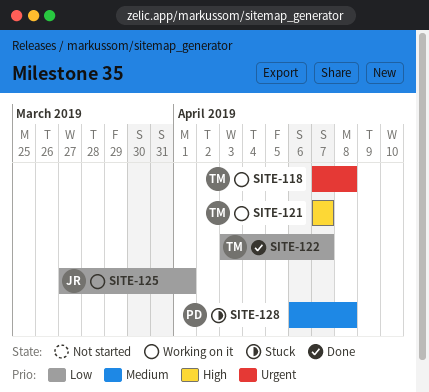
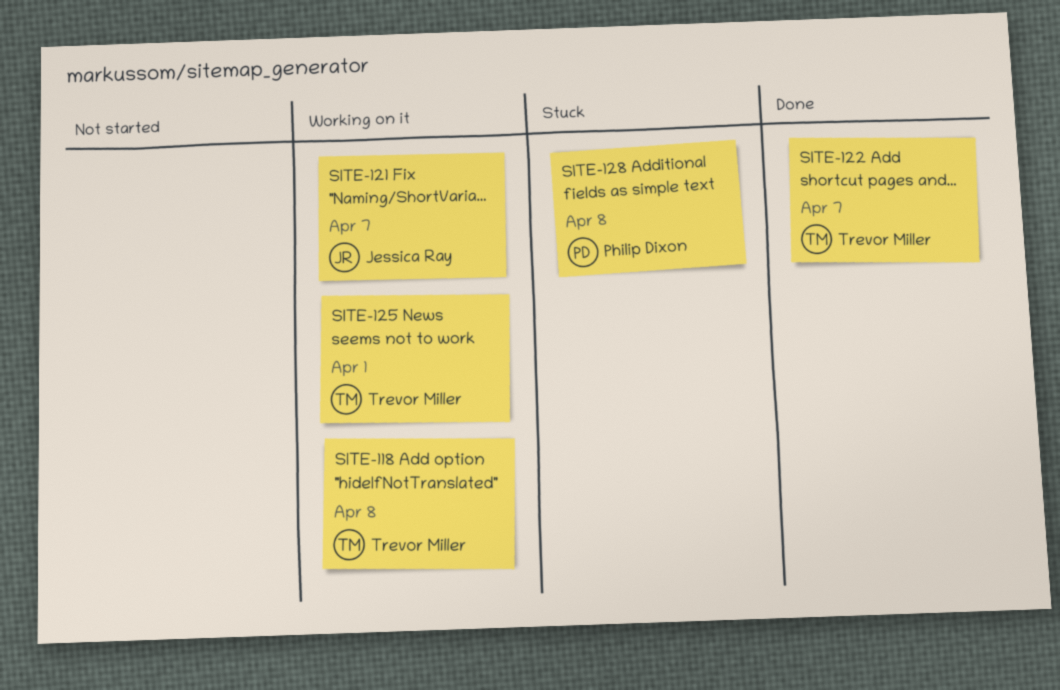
SITE-121, owner: Trevor Miller -> Jessica Ray
SITE-125, owner: Jessica Ray -> Trevor Miller

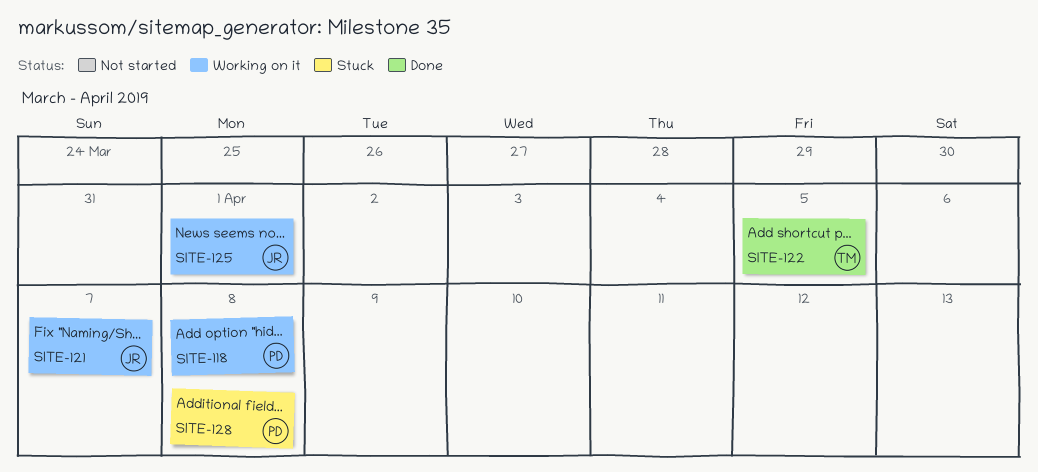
SITE-118, owner: Trevor Miller -> Philip Dixon
SITE-122, due: Apr 7 -> Apr 5
SITE-125, owner: Trevor Miller -> Jessica Ray

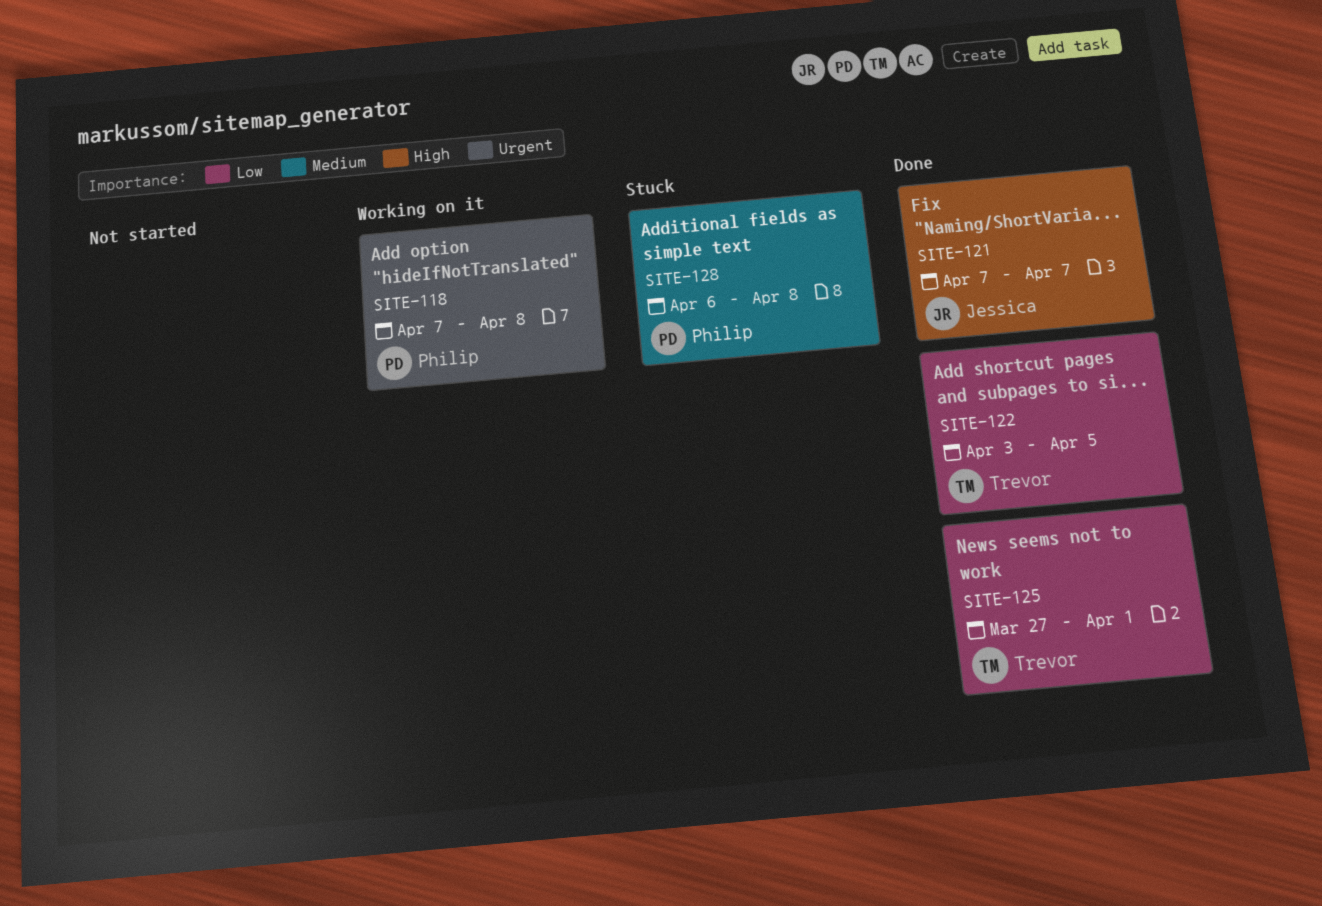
SITE-121, status: Working on it -> Done
SITE-125, status: Working on it -> Done
SITE-125, owner: Jessica -> Trevor

